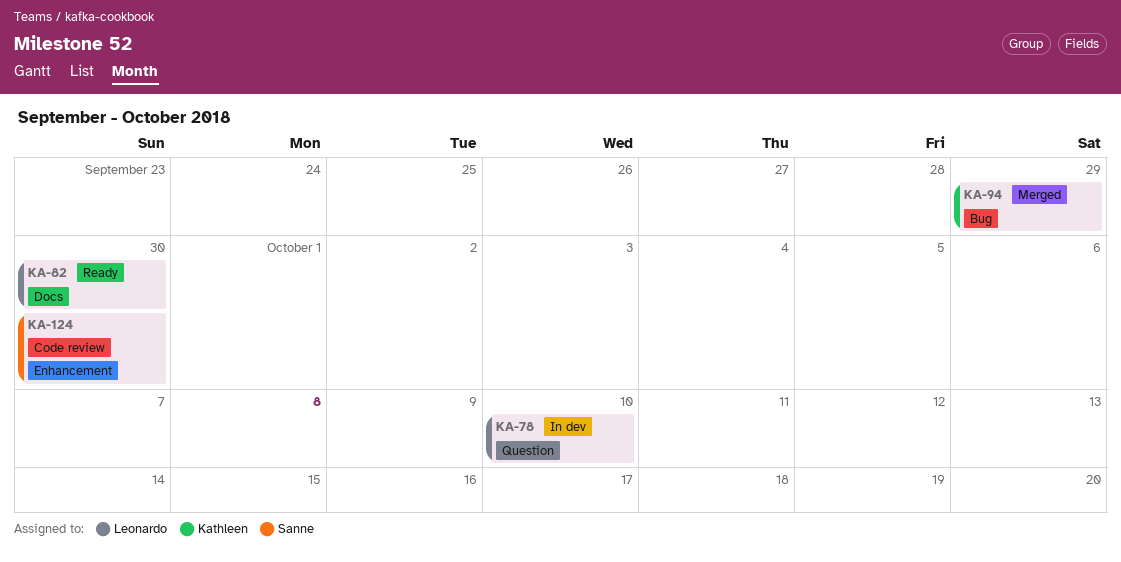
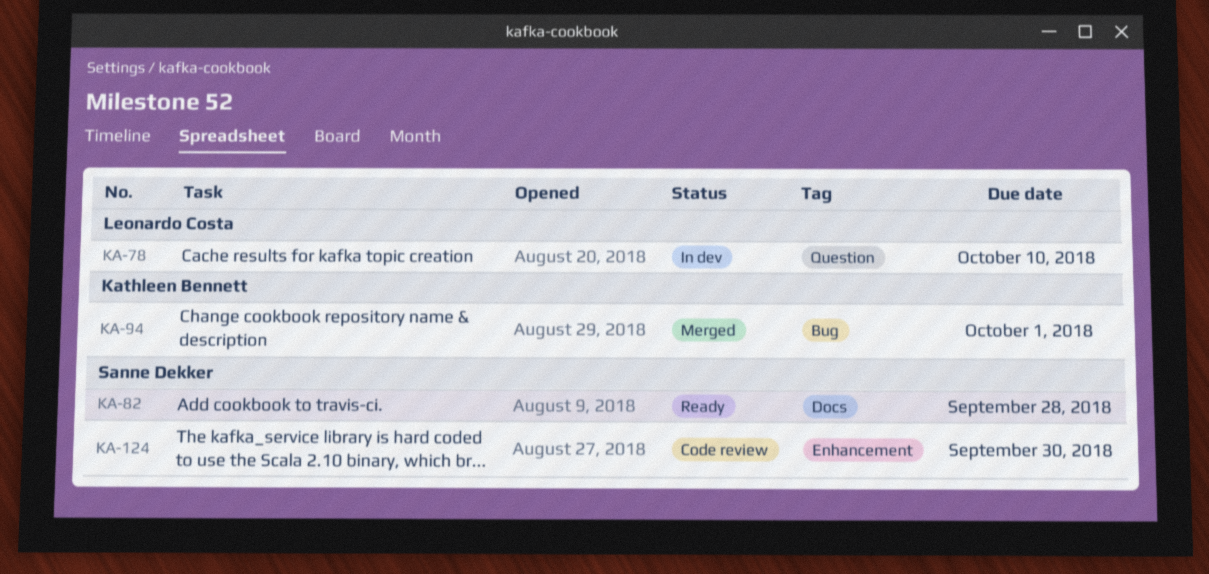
KA-82, owner: Leonardo Costa -> Sanne Dekker
KA-82, due: Sep 30 -> Sep 28
KA-94, due: Sep 29 -> Oct 1

